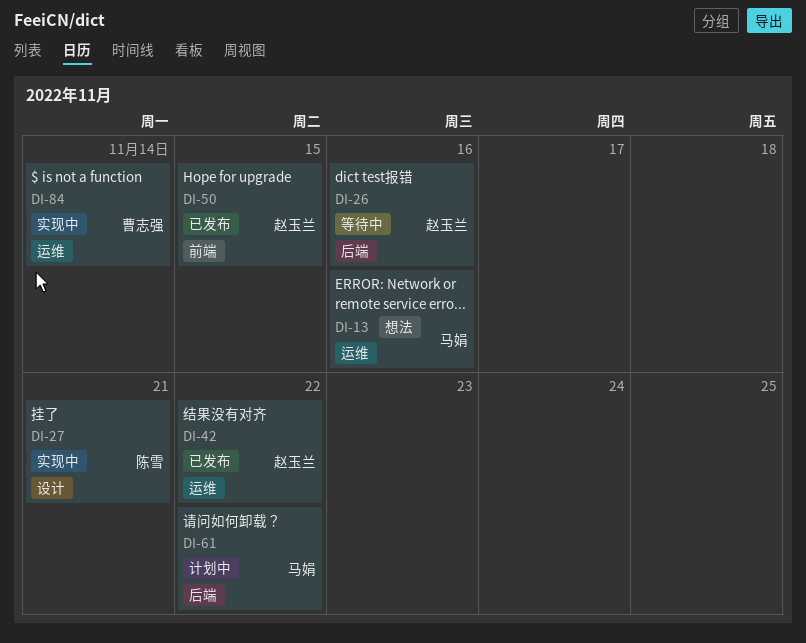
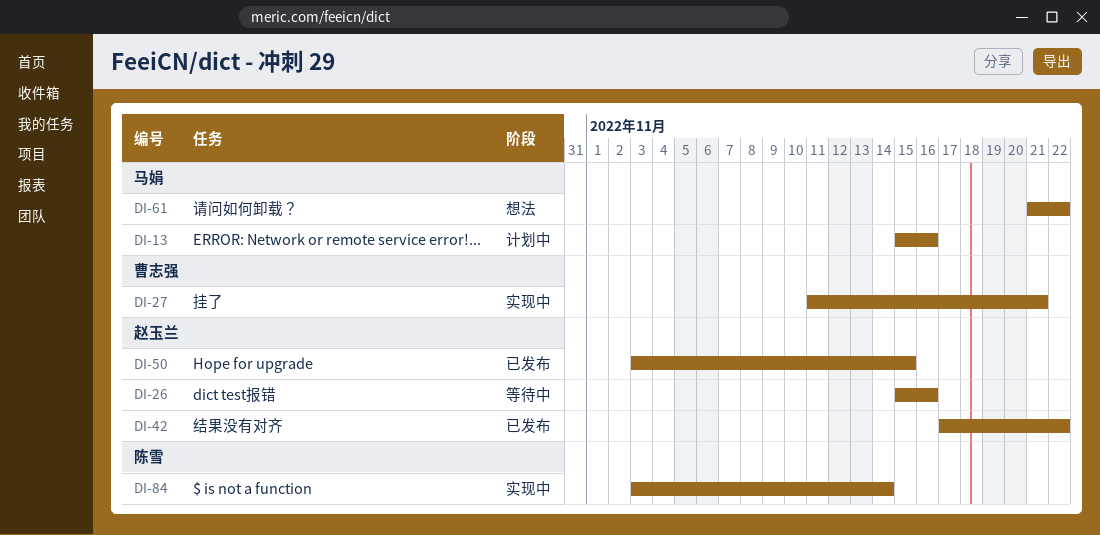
DI-13, status: 想法 -> 计划中
DI-27, owner: 陈雪 -> 曹志强
DI-61, status: 计划中 -> 想法
DI-84, owner: 曹志强 -> 陈雪

